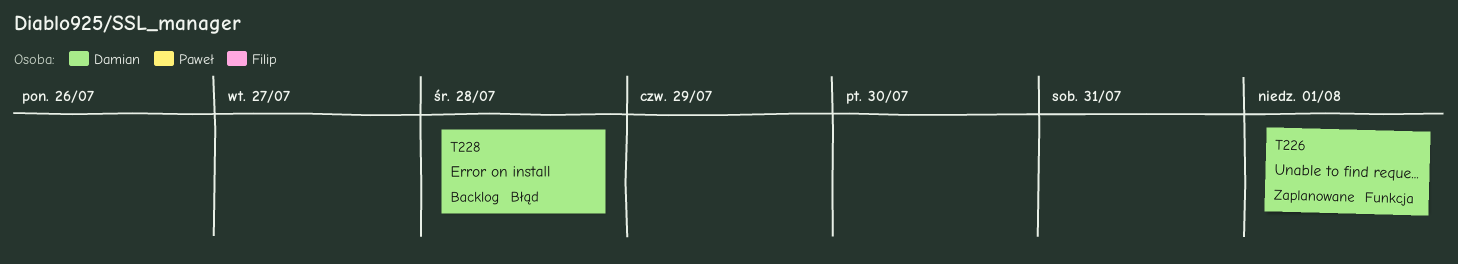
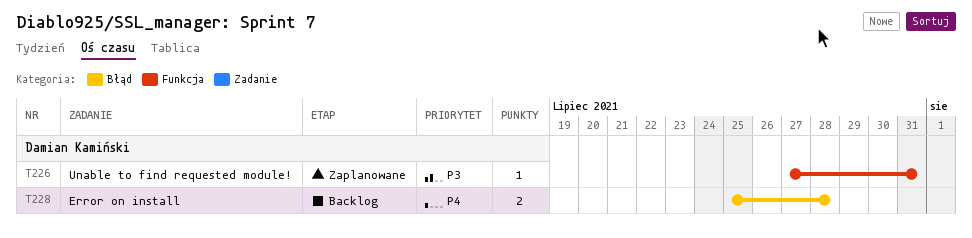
T226, due: Aug 1 -> Jul 31

